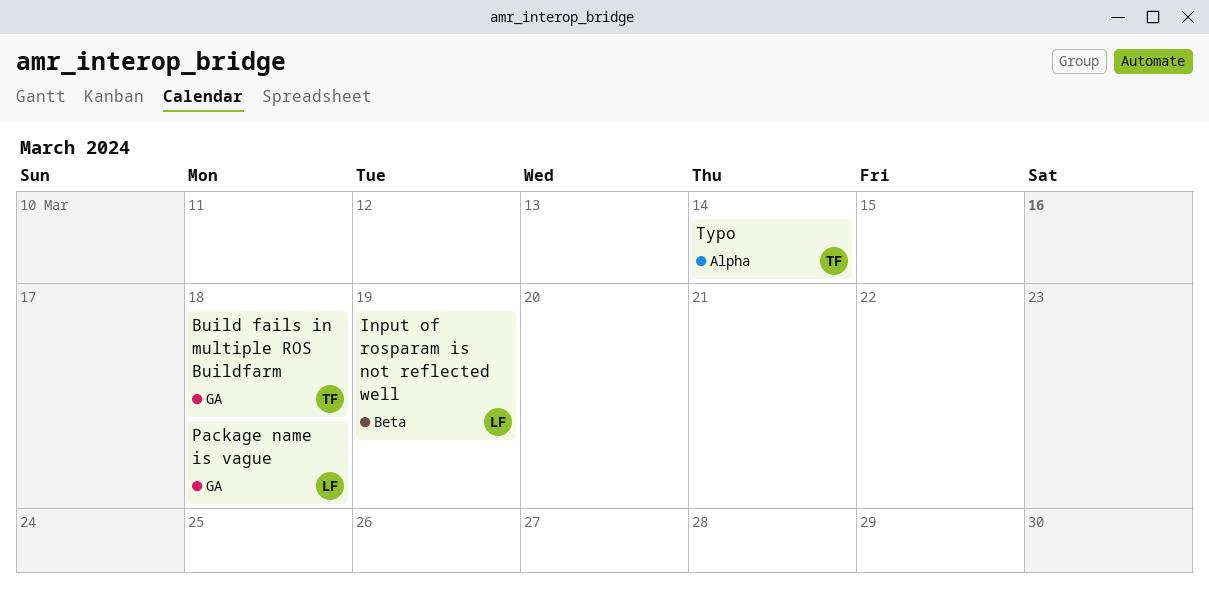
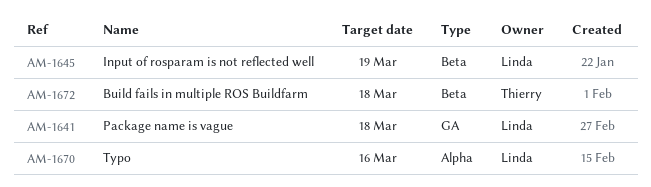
Build fails in multiple ROS Buildfarm, label: GA -> Beta
Typo, owner: Thierry -> Linda
Typo, due: Mar 14 -> Mar 16

